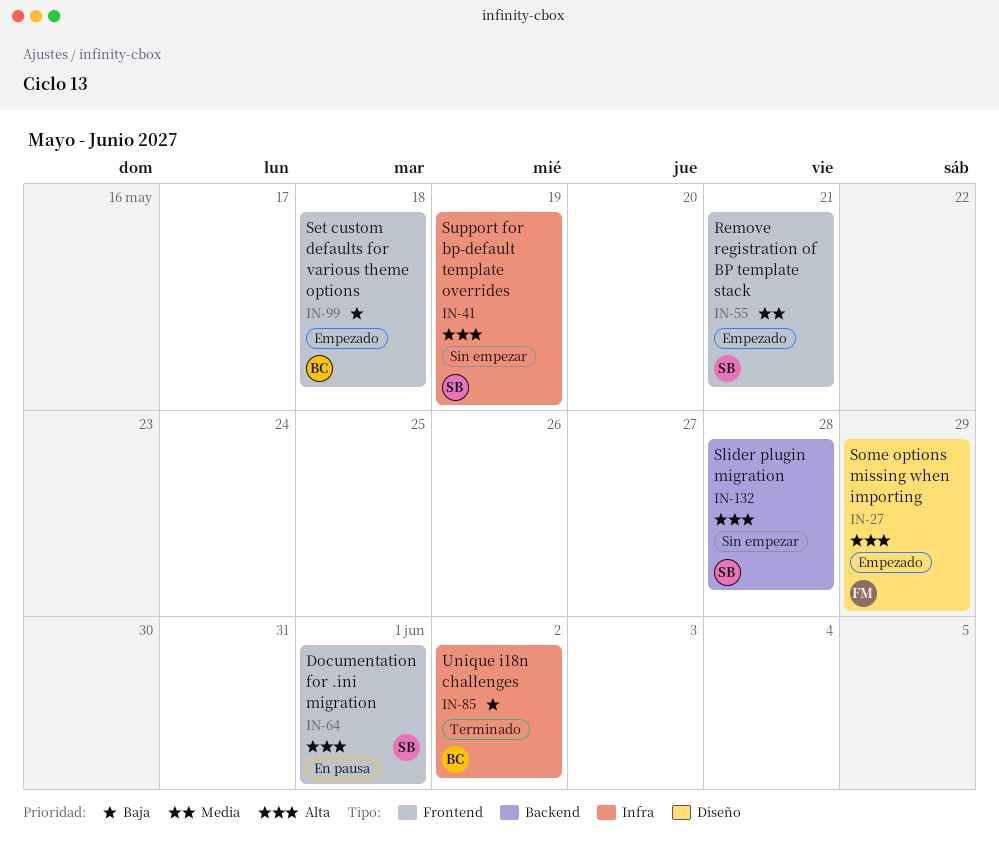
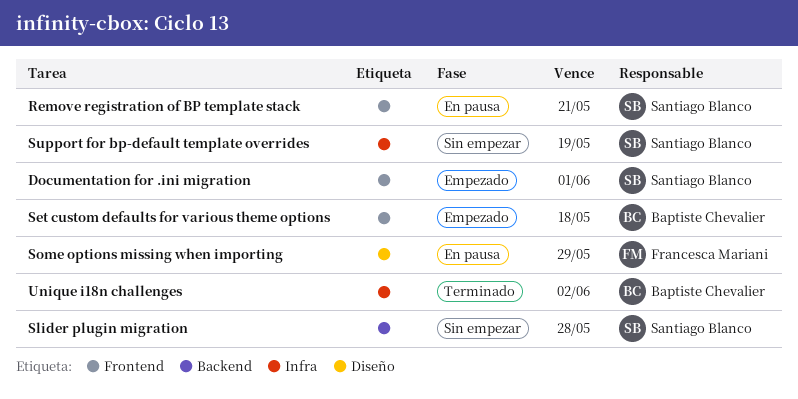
Documentation for .ini migration, status: En pausa -> Empezado
Remove registration of BP template stack, status: Empezado -> En pausa
Some options missing when importing, status: Empezado -> En pausa

